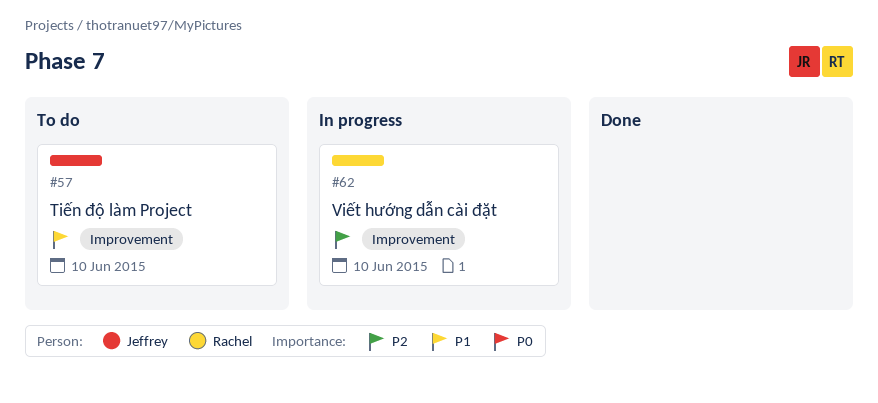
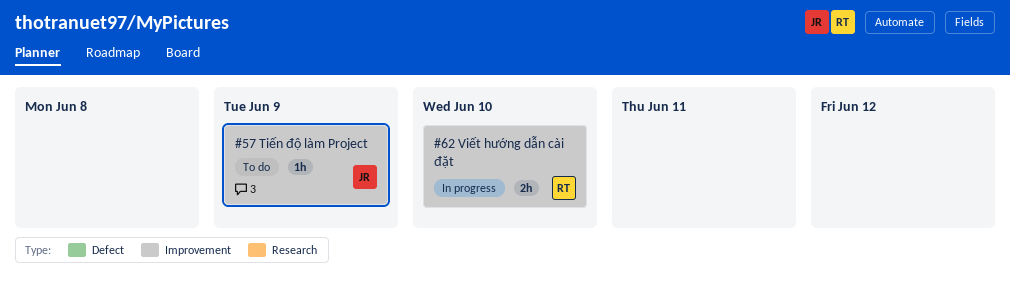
#57, due: Jun 10 -> Jun 9

